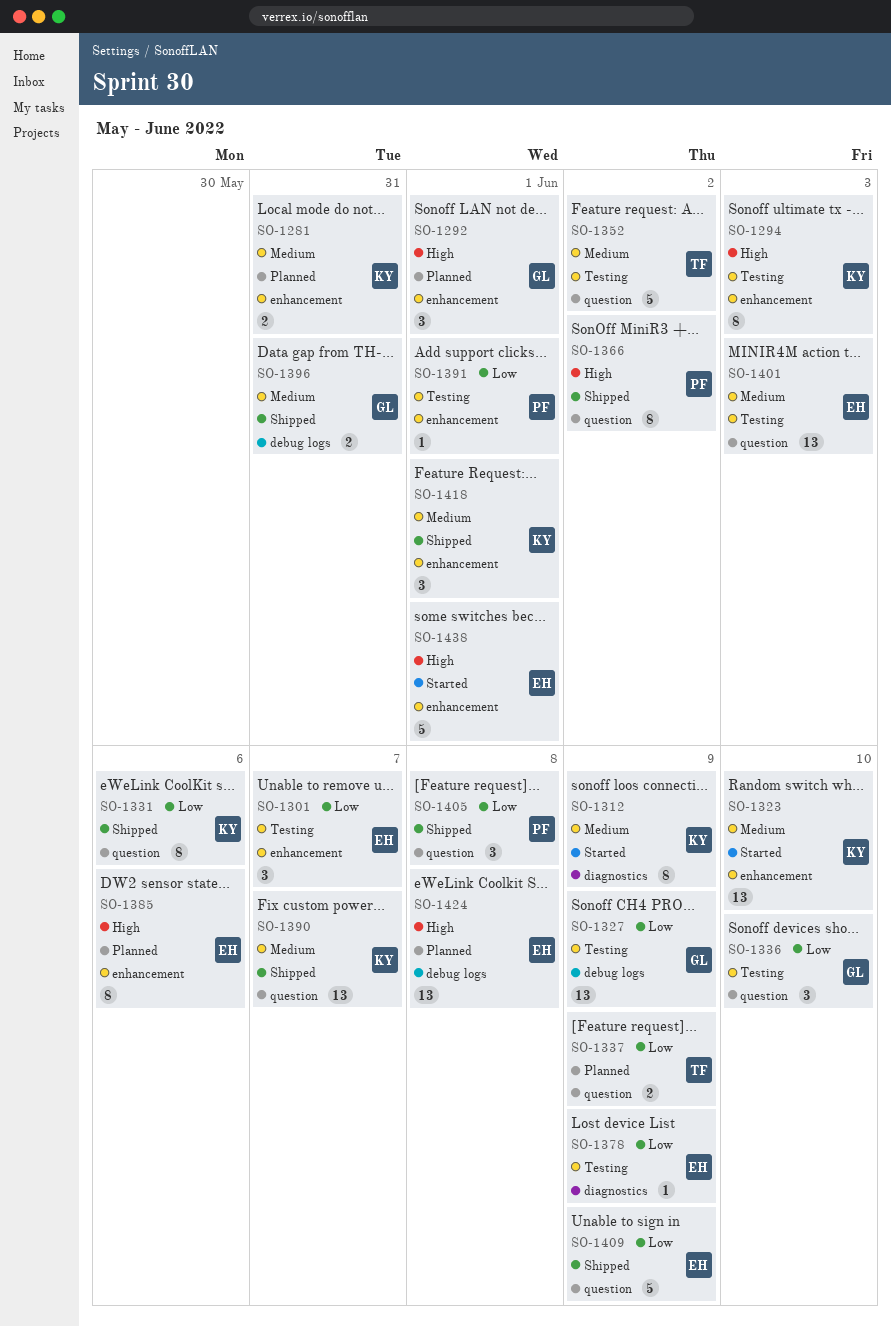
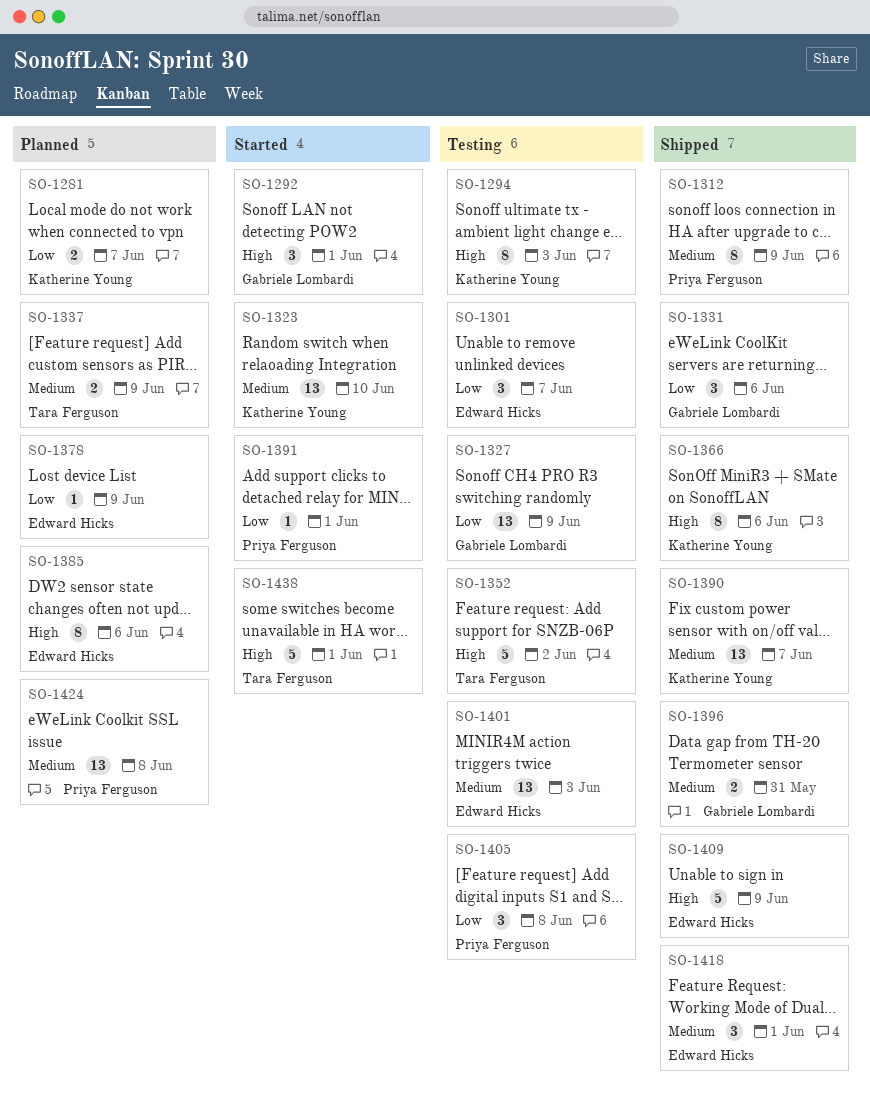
SO-1281, priority: Medium -> Low
SO-1281, due: May 31 -> Jun 7
SO-1292, status: Planned -> Started
SO-1312, status: Started -> Shipped
SO-1312, owner: Katherine Young -> Priya Ferguson
SO-1331, owner: Katherine Young -> Gabriele Lombardi
SO-1331, estimate: 8 -> 3
SO-1336: present -> none
SO-1337, priority: Low -> Medium
SO-1352, priority: Medium -> High
SO-1366, owner: Priya Ferguson -> Katherine Young
SO-1366, due: Jun 2 -> Jun 6
SO-1378, status: Testing -> Planned
SO-1391, status: Testing -> Started
SO-1405, status: Shipped -> Testing
SO-1409, priority: Low -> High
SO-1418, owner: Katherine Young -> Edward Hicks
SO-1424, owner: Edward Hicks -> Priya Ferguson
SO-1424, priority: High -> Medium
SO-1438, owner: Edward Hicks -> Tara Ferguson

